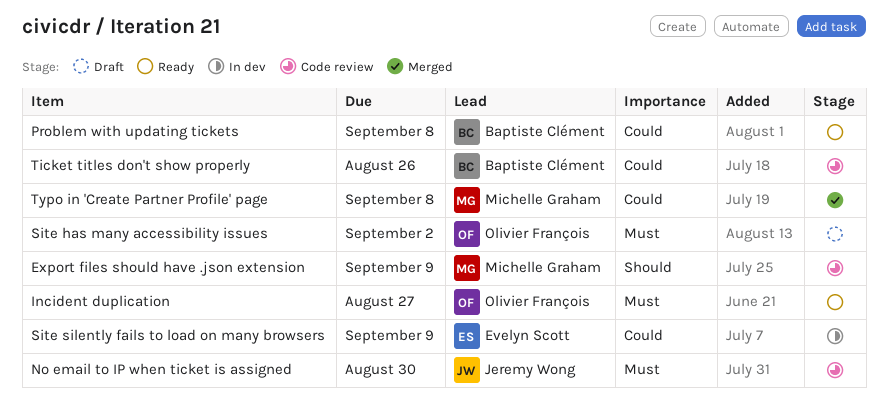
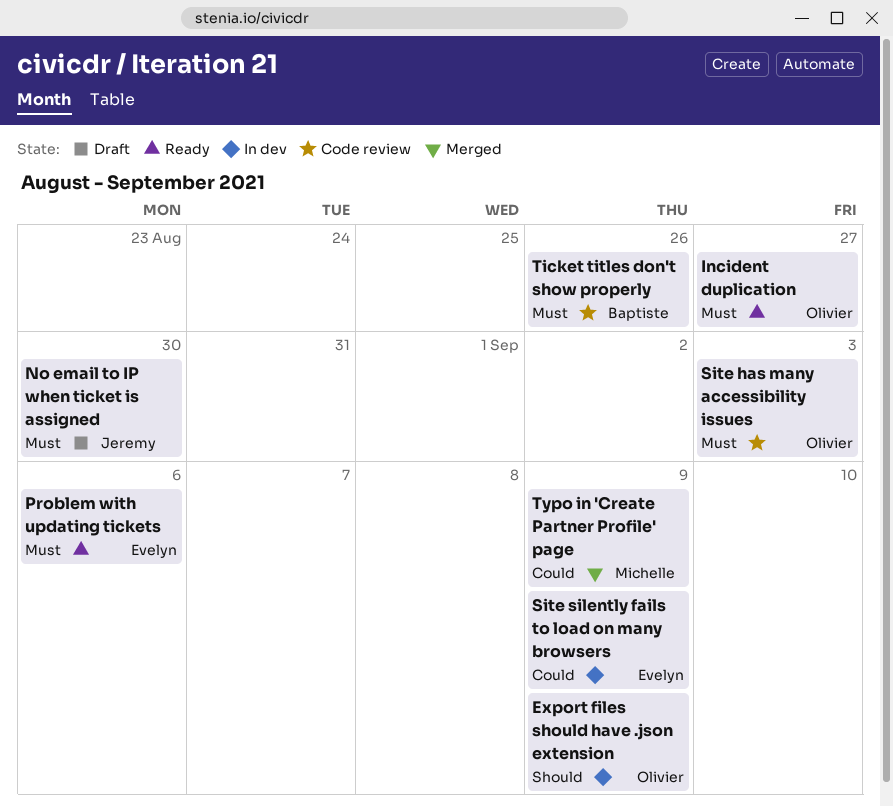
Export files should have .json extension, status: Code review -> In dev
Export files should have .json extension, owner: Michelle Graham -> Olivier François
No email to IP when ticket is assigned, status: Code review -> Draft
Problem with updating tickets, owner: Baptiste Clément -> Evelyn Scott
Problem with updating tickets, priority: Could -> Must
Problem with updating tickets, due: Sep 8 -> Sep 6
Site has many accessibility issues, status: Draft -> Code review
Site has many accessibility issues, due: Sep 2 -> Sep 3
Ticket titles don't show properly, priority: Could -> Must
Typo in 'Create Partner Profile' page, due: Sep 8 -> Sep 9

